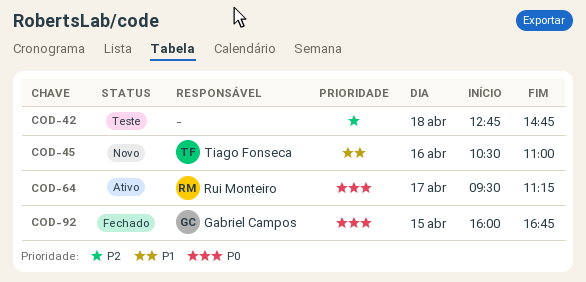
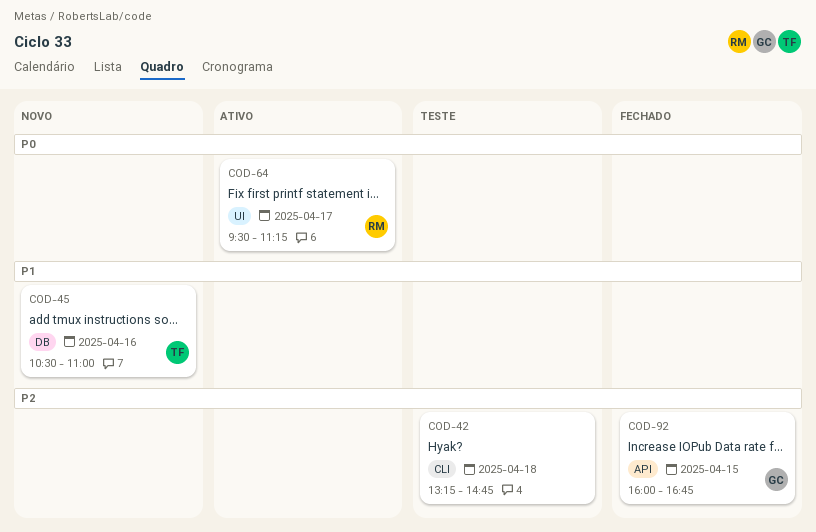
COD-42, begins: 12:45 -> 13:15
COD-92, priority: P0 -> P2

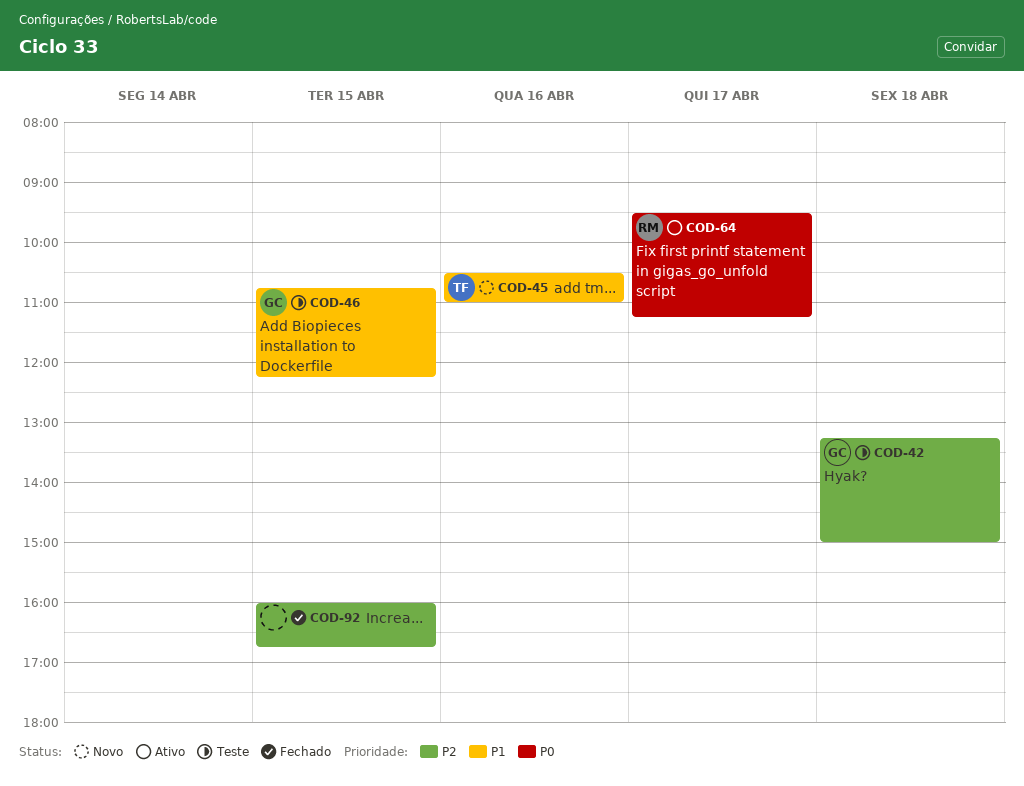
COD-42, owner: none -> GC
COD-42, ends: 14:45 -> 15:00
COD-46: none -> present
COD-92, owner: GC -> none

